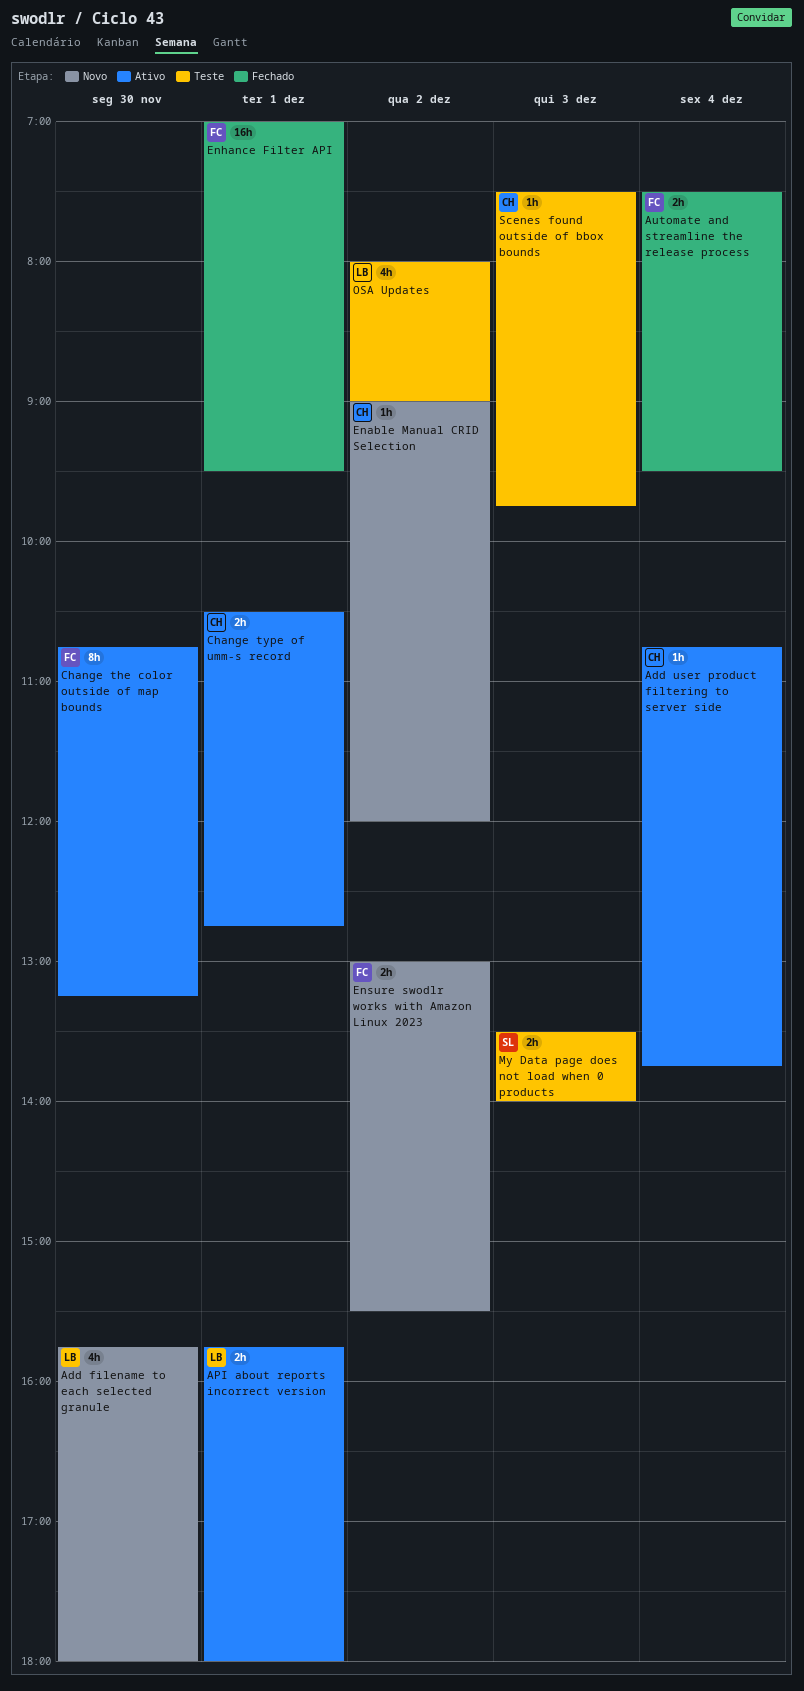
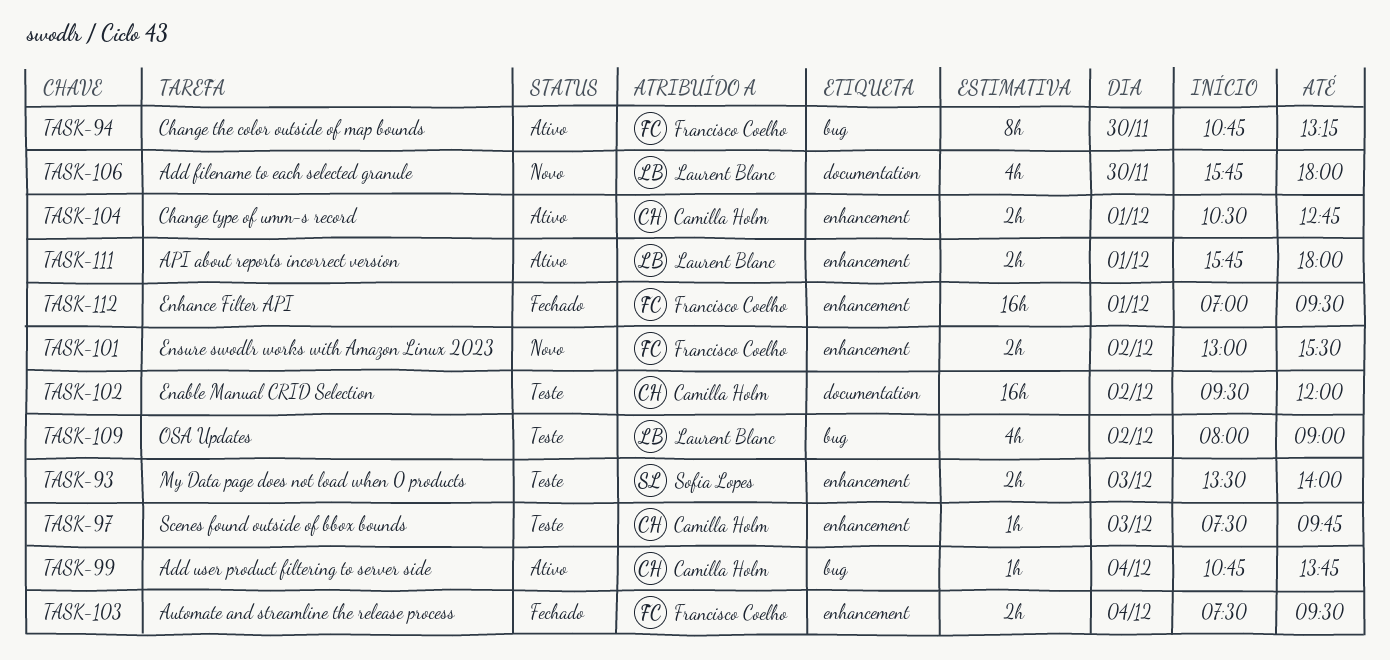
Enable Manual CRID Selection, status: Novo -> Teste
Enable Manual CRID Selection, estimate: 1h -> 16h
Enable Manual CRID Selection, begins: 09:00 -> 09:30

